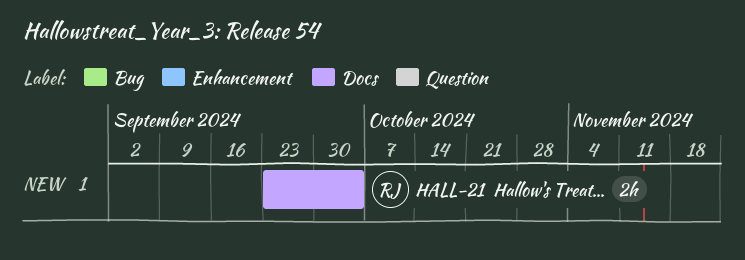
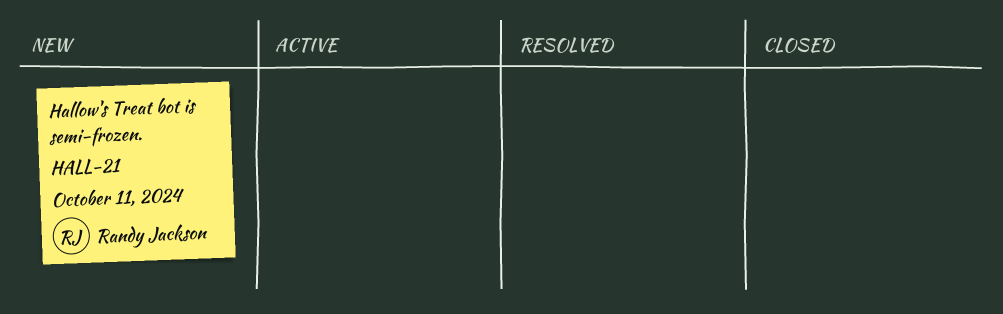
HALL-21, due: Oct 4 -> Oct 11

